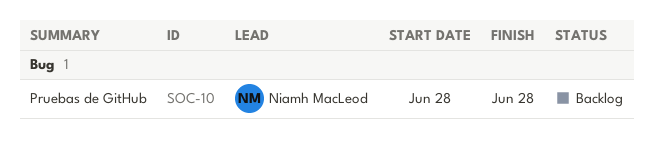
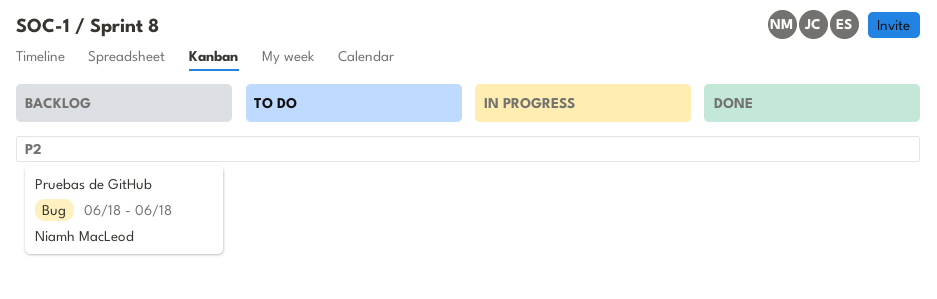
Pruebas de GitHub, start: Jun 28 -> Jun 18
Pruebas de GitHub, due: Jun 28 -> Jun 18

